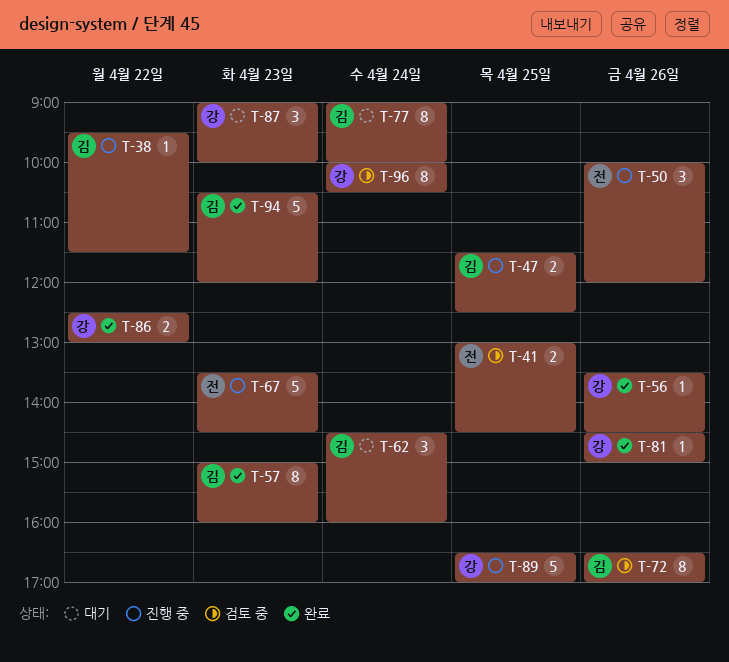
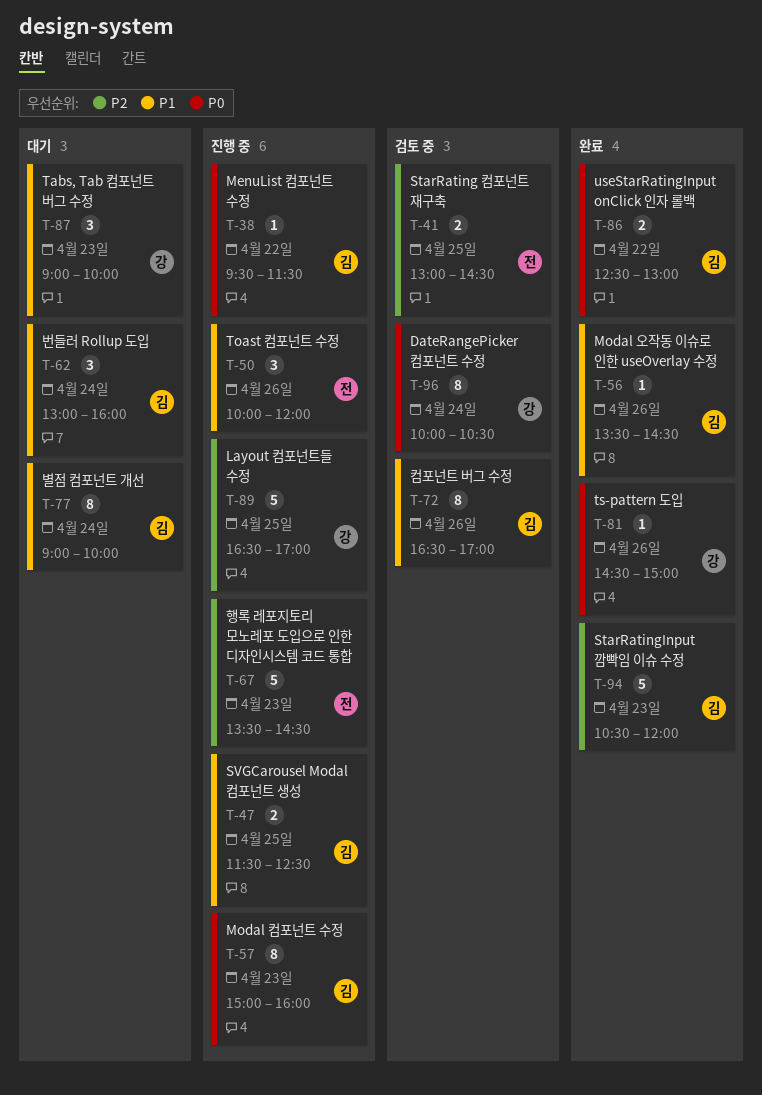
T-56, owner: 강 -> 김
T-57, status: 완료 -> 진행 중
T-62, begins: 14:30 -> 13:00
T-86, owner: 강 -> 김

